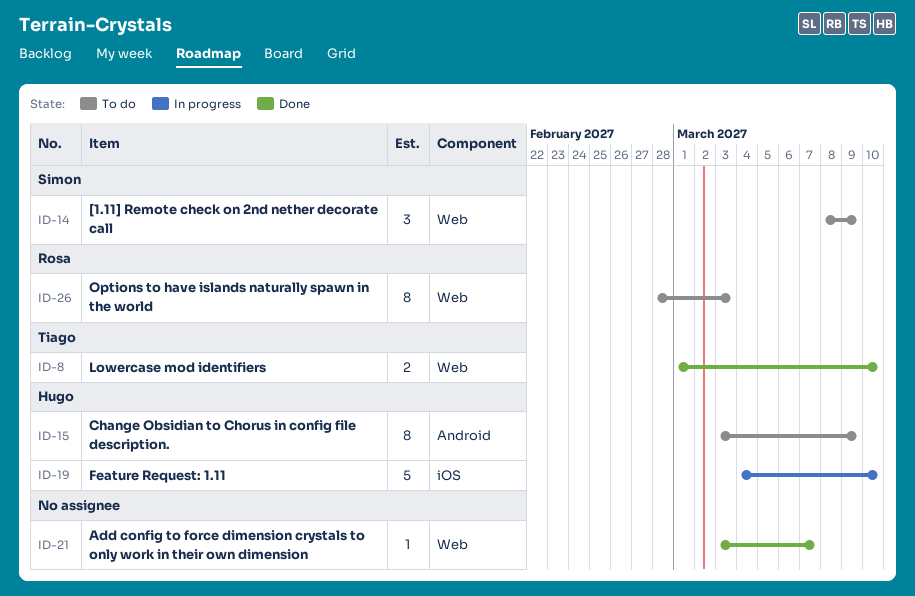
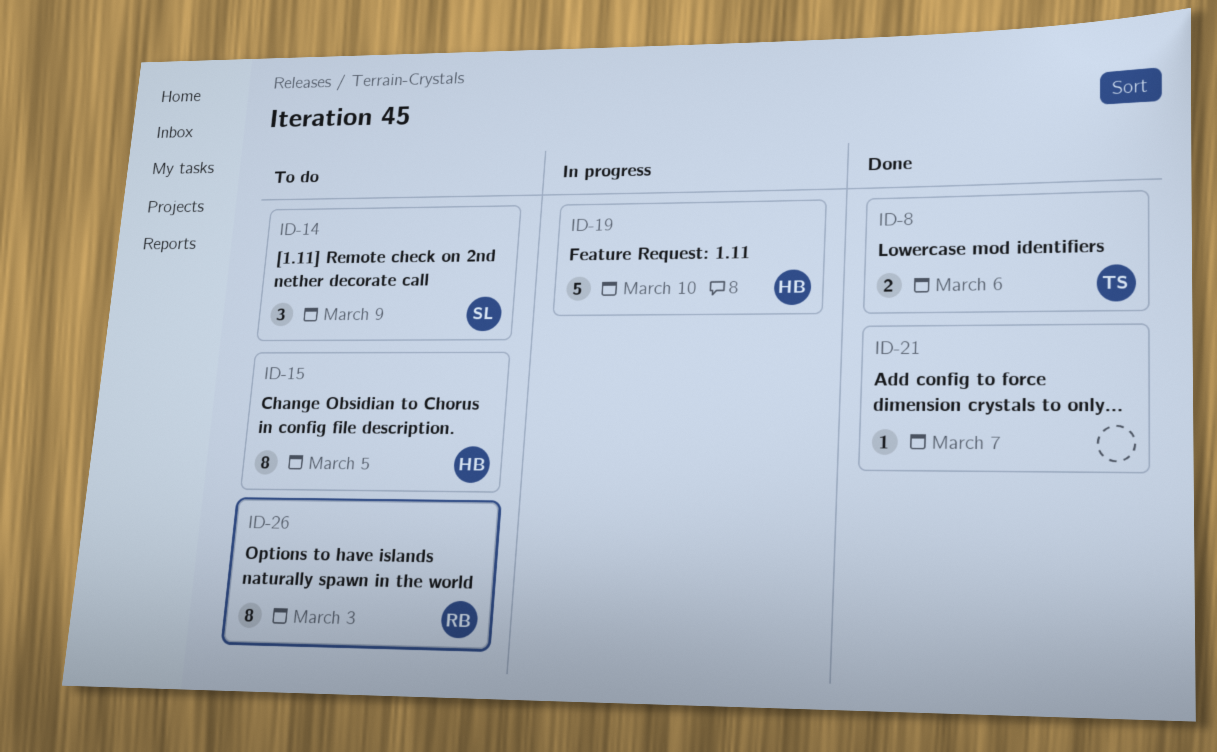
ID-8, due: Mar 10 -> Mar 6
ID-15, due: Mar 9 -> Mar 5

